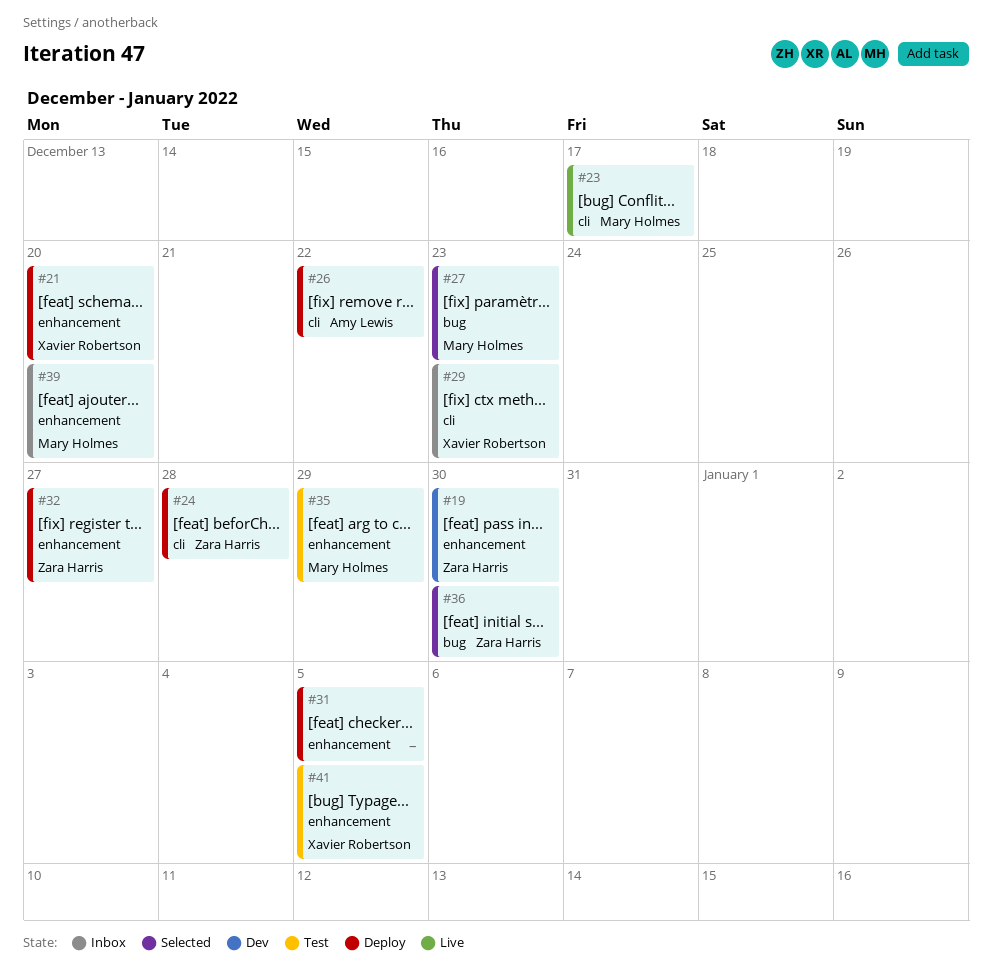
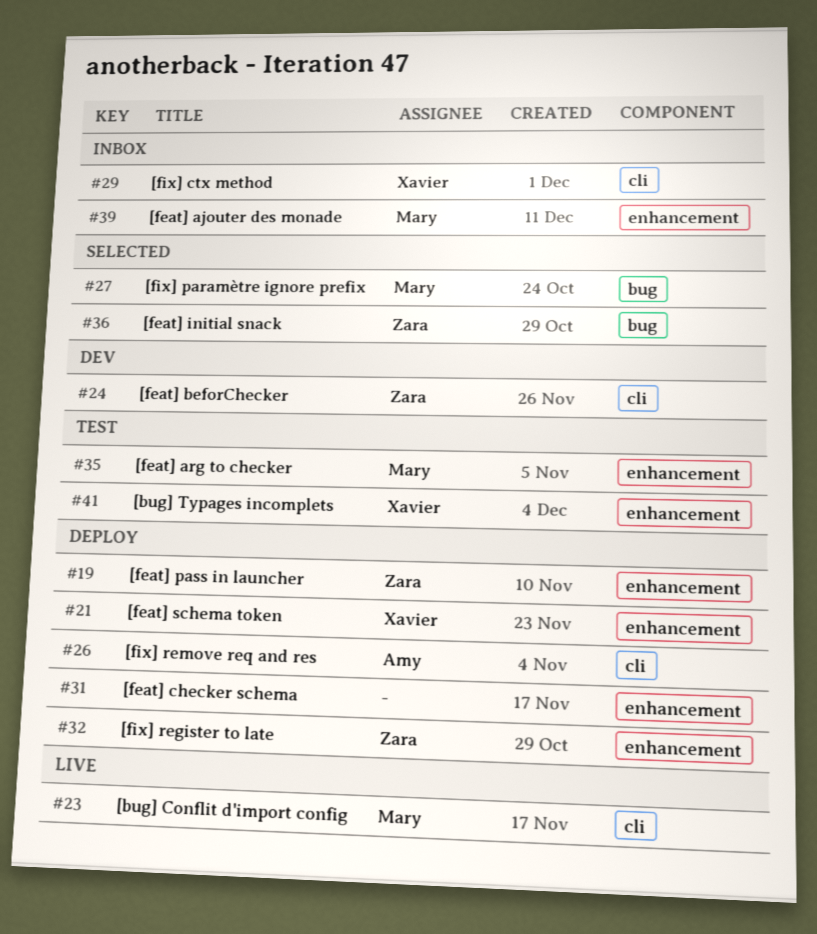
#19, status: Dev -> Deploy
#24, status: Deploy -> Dev

